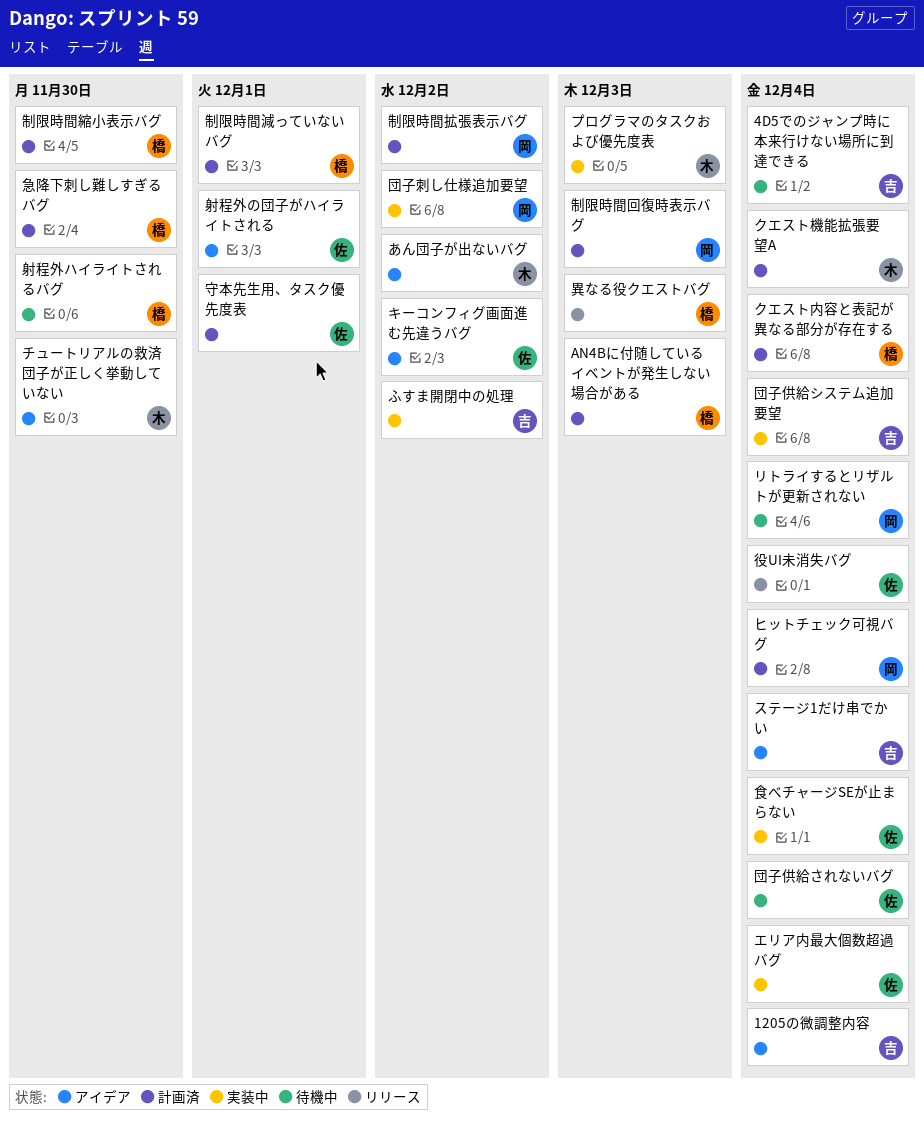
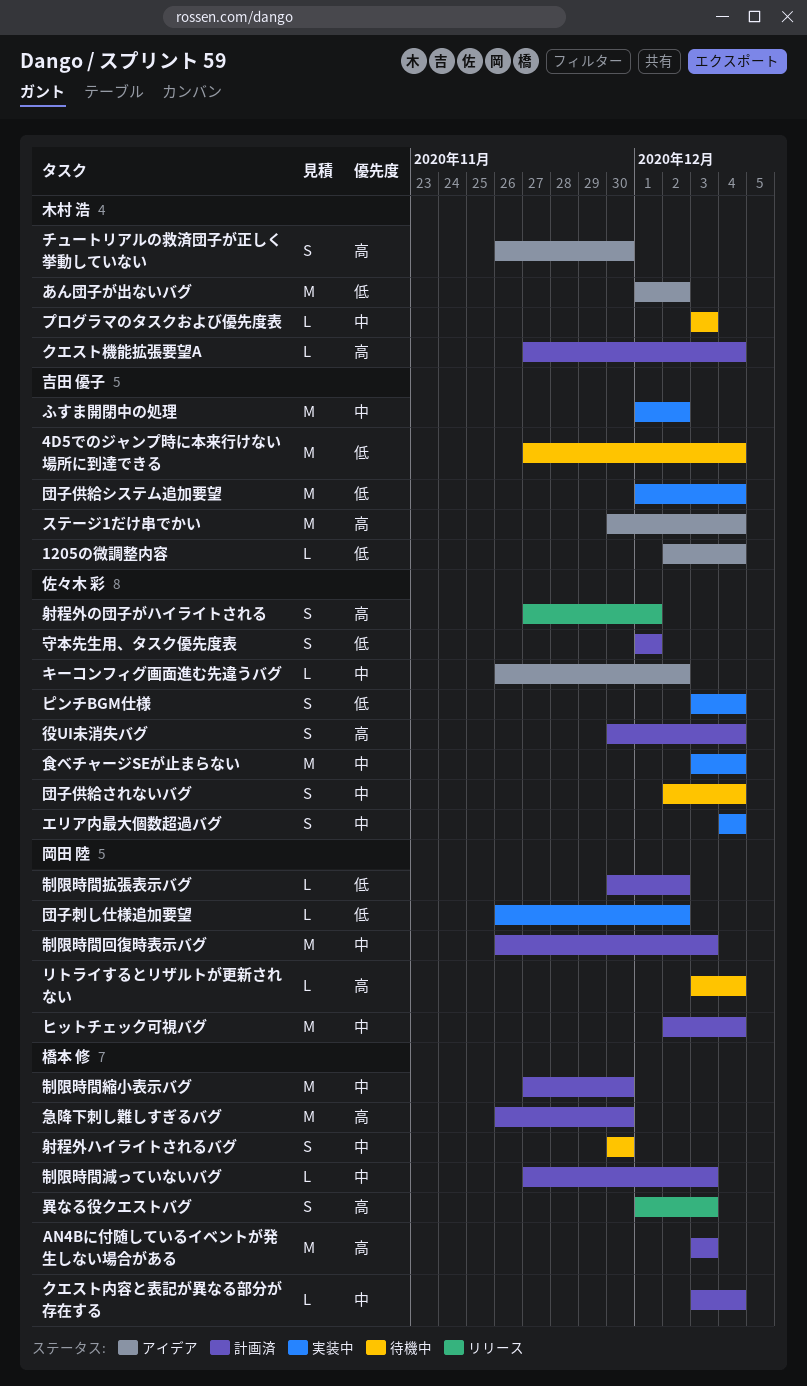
ピンチBGM仕様: none -> present
プログラマのタスクおよび優先度表, status: 実装中 -> 待機中
制限時間減っていないバグ, due: Dec 1 -> Dec 3
射程外の団子がハイライトされる, status: アイデア -> リリース
役UI未消失バグ, status: リリース -> 計画済

